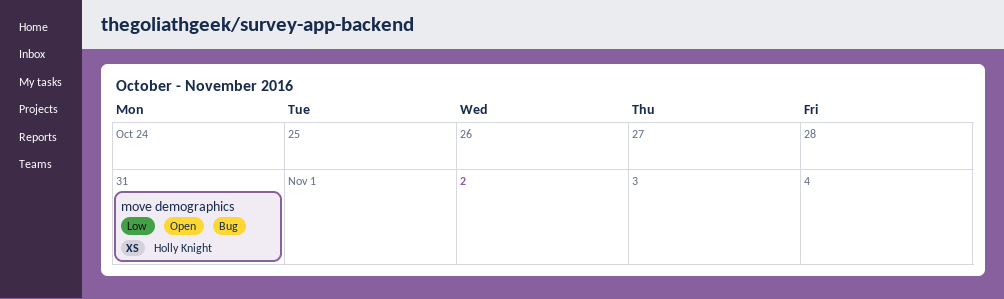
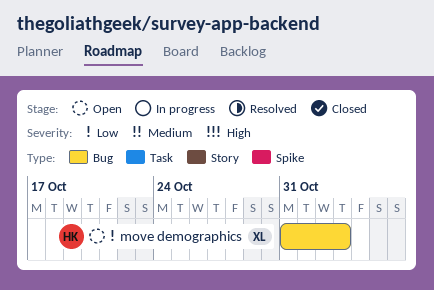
move demographics, estimate: XS -> XL
move demographics, due: Oct 31 -> Nov 3

